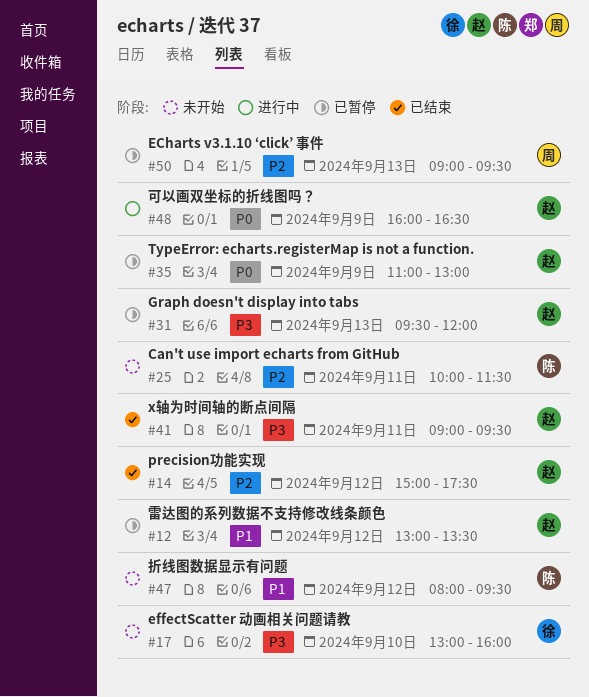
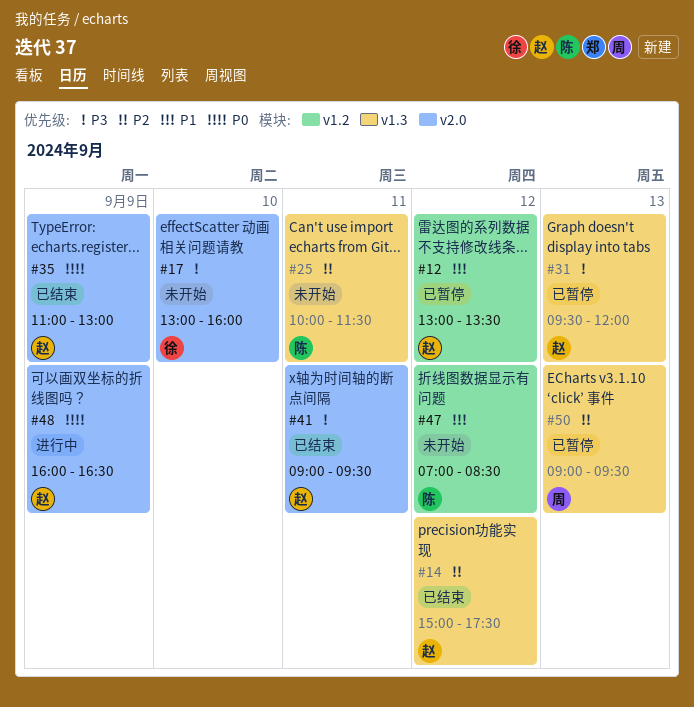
#35, status: 已暂停 -> 已结束
#47, begins: 08:00 -> 07:00
#47, ends: 09:30 -> 08:30

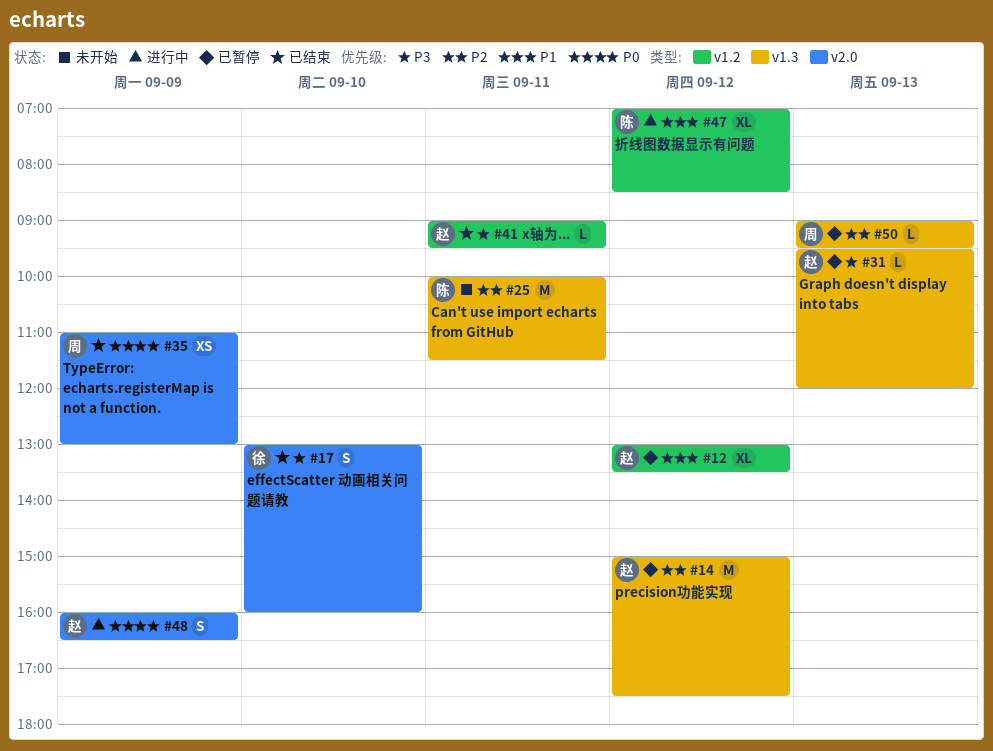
#14, status: 已结束 -> 已暂停
#17, status: 未开始 -> 已结束
#35, owner: 赵 -> 周
#41, label: v2.0 -> v1.2
#47, status: 未开始 -> 进行中

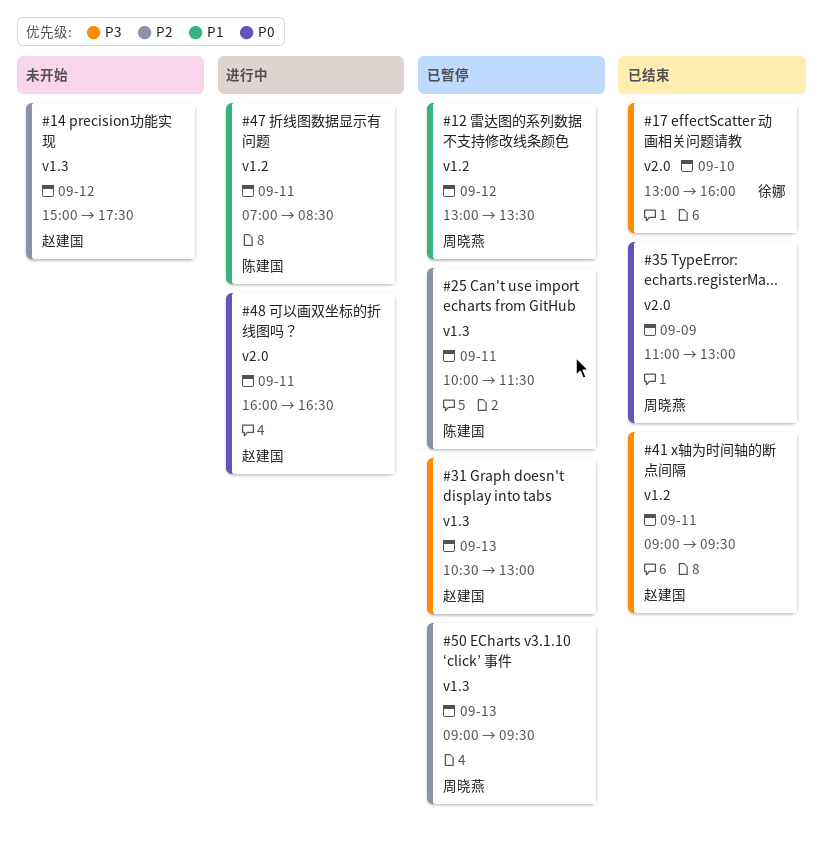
#12, owner: 赵建国 -> 周晓燕
#14, status: 已暂停 -> 未开始
#25, status: 未开始 -> 已暂停
#31, begins: 09:30 -> 10:30
#31, ends: 12:00 -> 13:00
#47, day: Sep 12 -> Sep 11
#48, day: Sep 9 -> Sep 11

